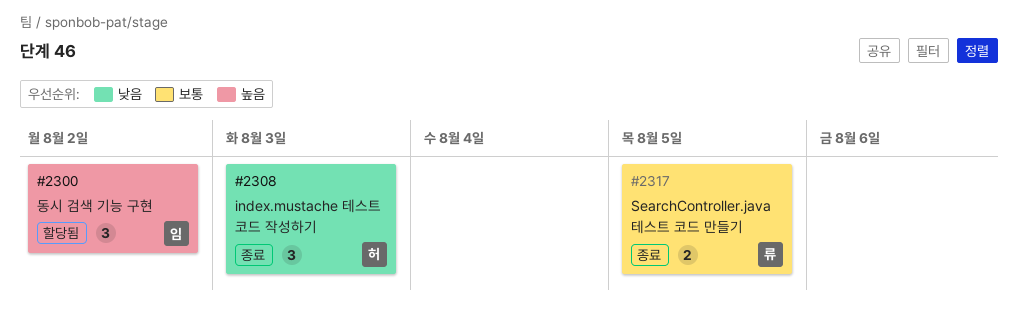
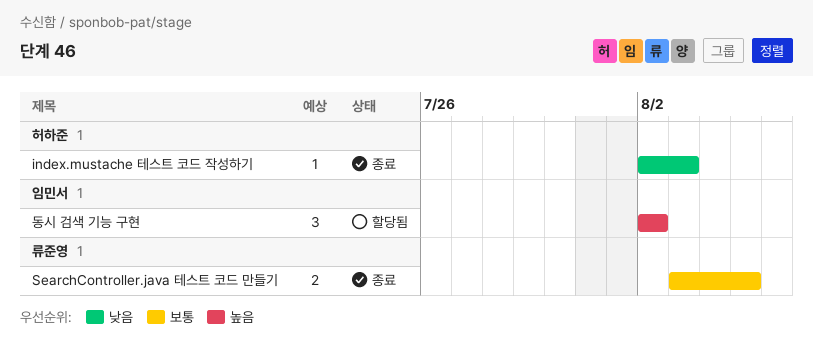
index.mustache 테스트 코드 작성하기, estimate: 3 -> 1

